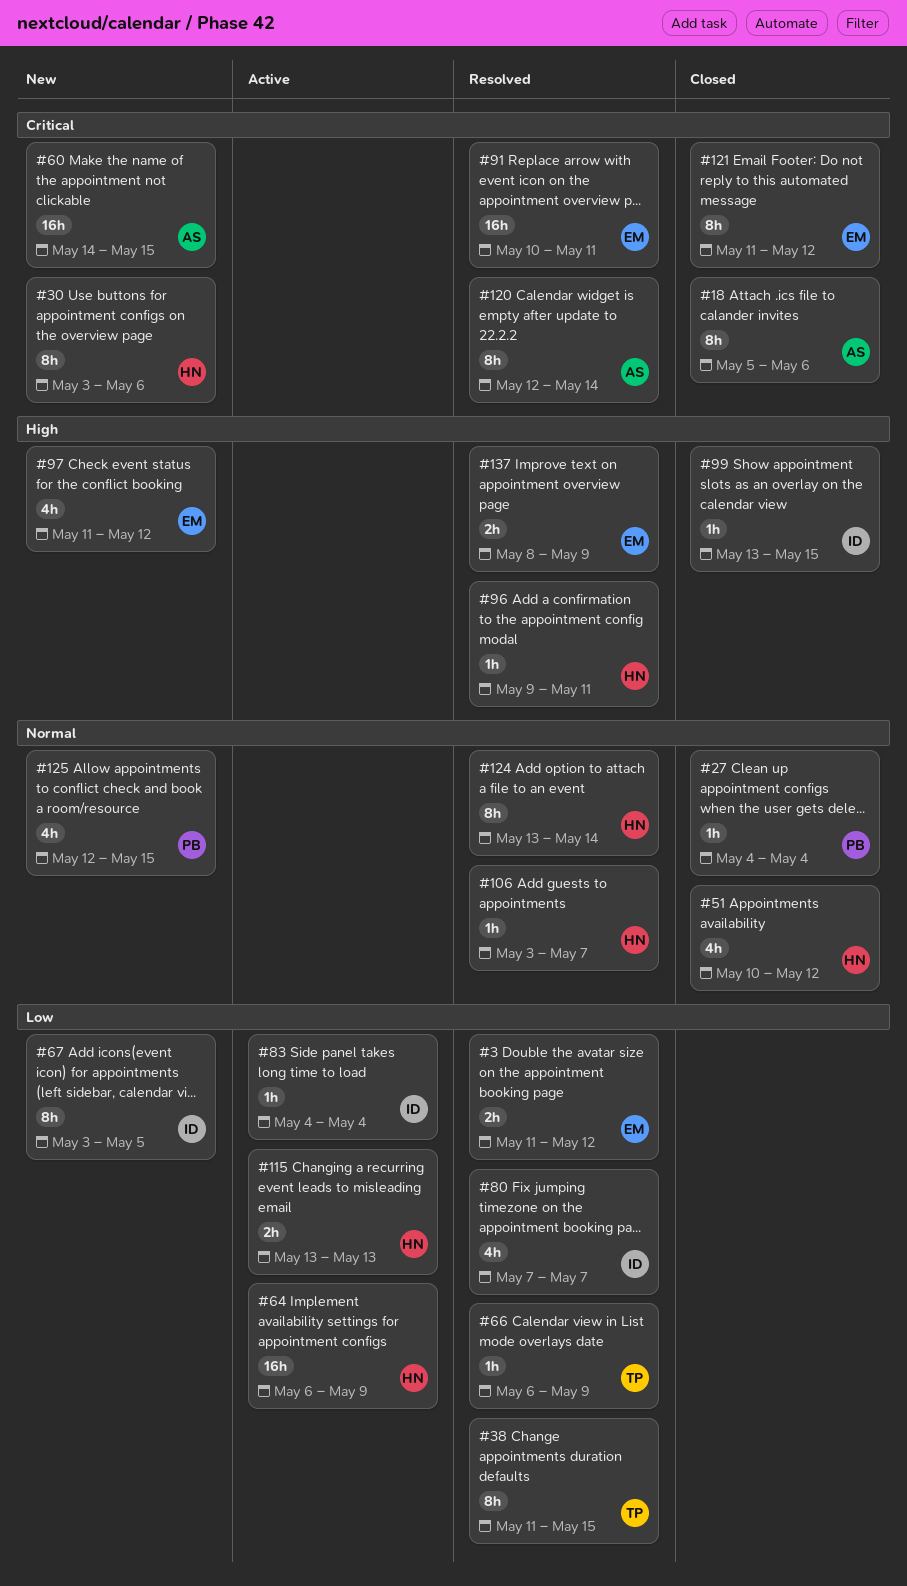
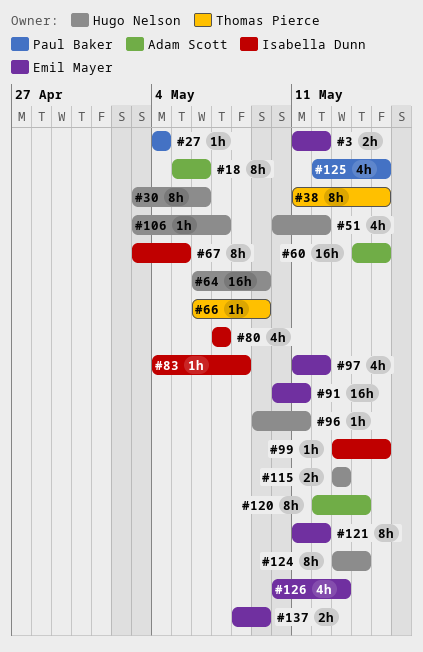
#83, due: May 4 -> May 8
#126: none -> present

